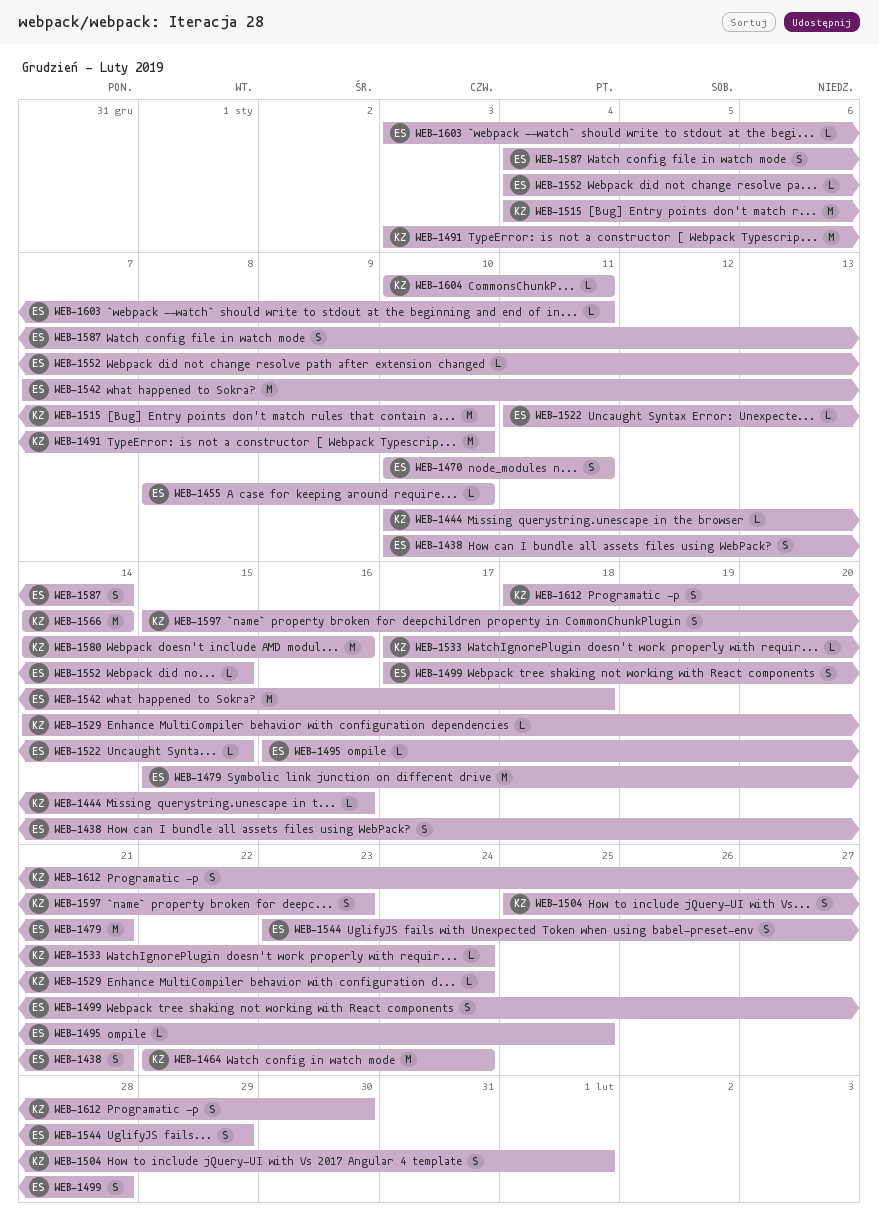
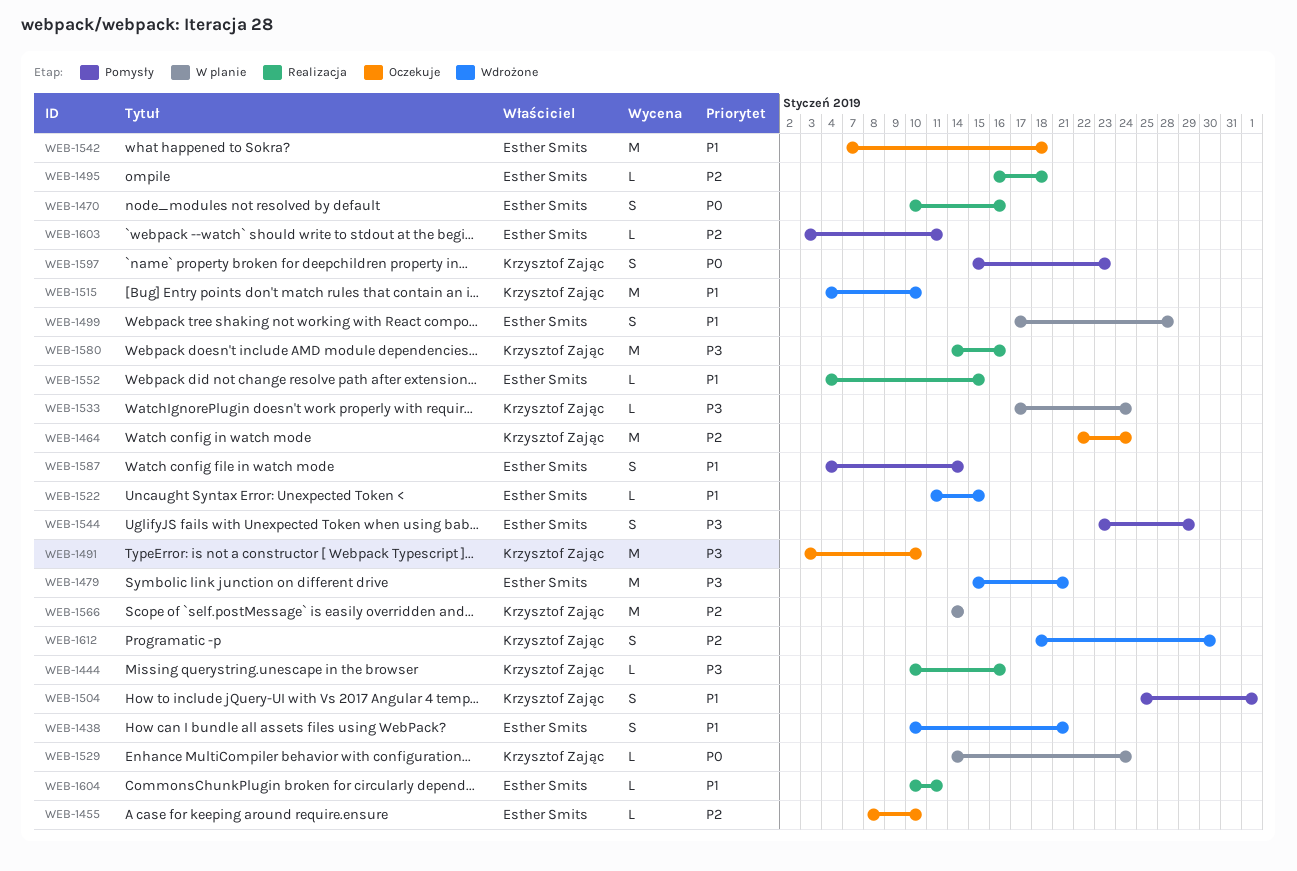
WEB-1470, due: Jan 11 -> Jan 16
WEB-1495, due: Jan 25 -> Jan 18
WEB-1604, owner: Krzysztof Zając -> Esther Smits

